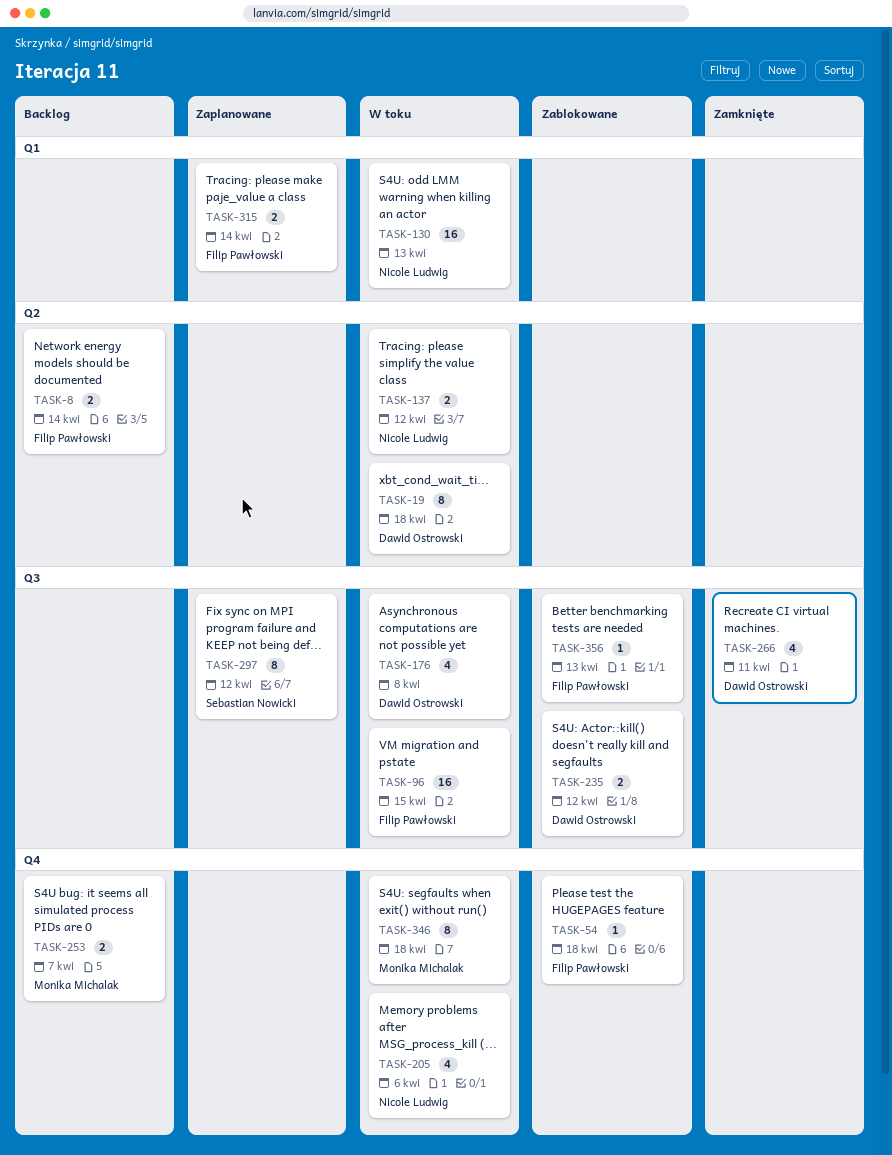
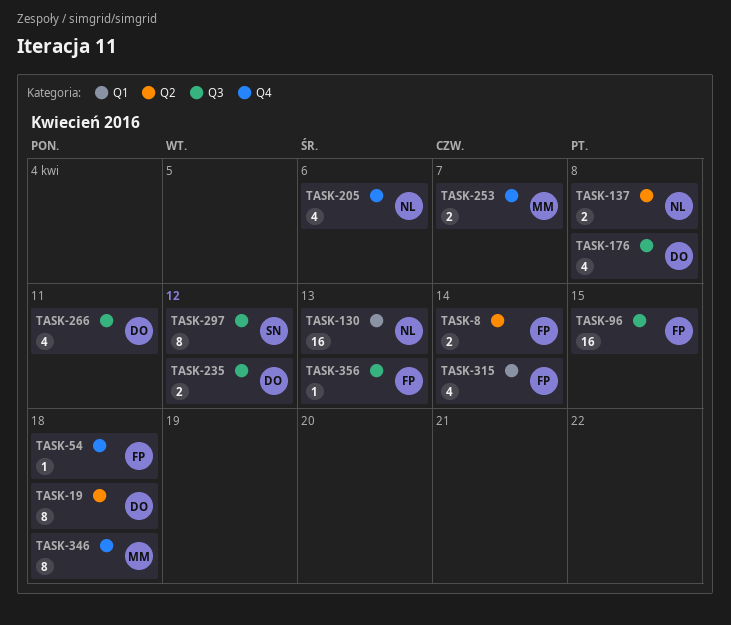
TASK-137, due: Apr 12 -> Apr 8
TASK-315, estimate: 2 -> 4

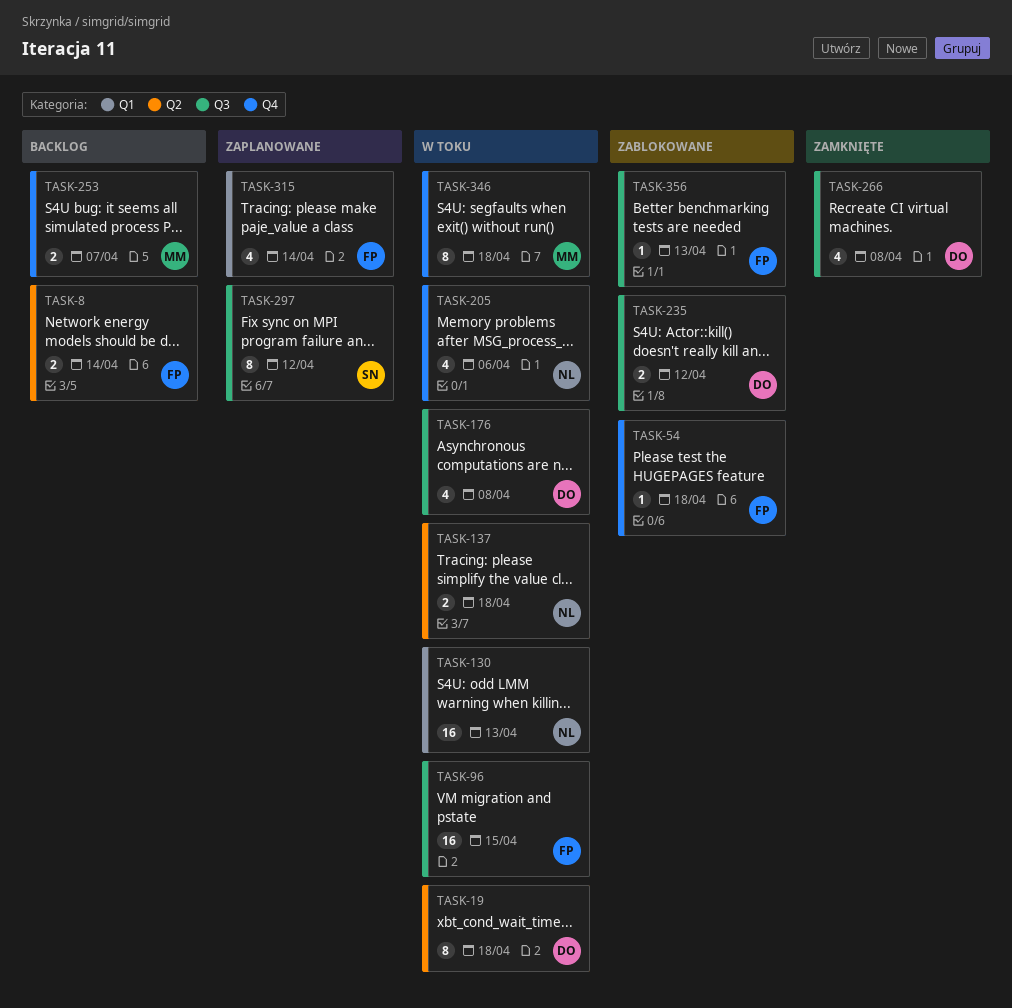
TASK-137, due: Apr 8 -> Apr 18
TASK-266, due: Apr 11 -> Apr 8

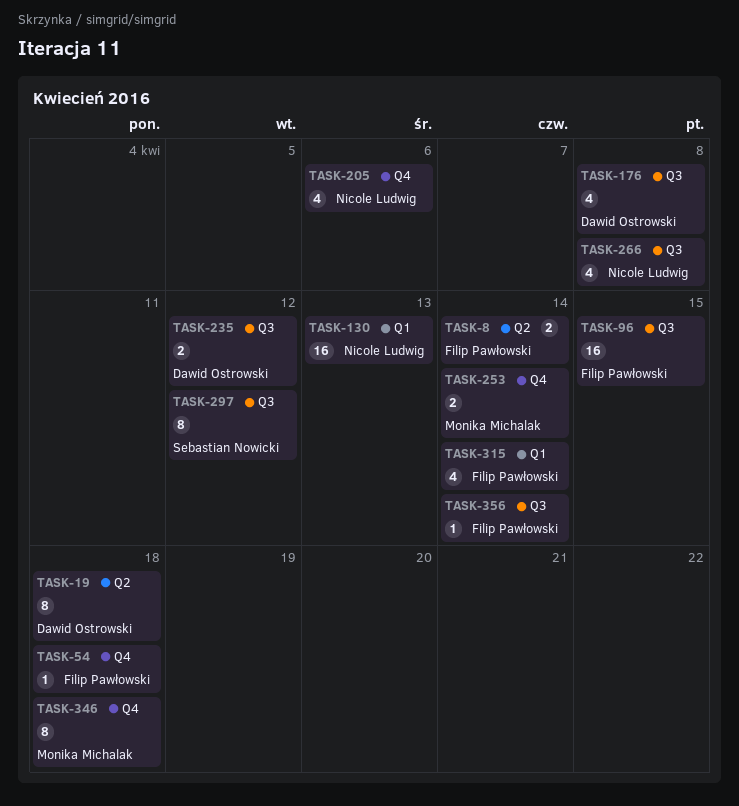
TASK-137: present -> none
TASK-253, due: Apr 7 -> Apr 14
TASK-266, owner: Dawid Ostrowski -> Nicole Ludwig
TASK-356, due: Apr 13 -> Apr 14

